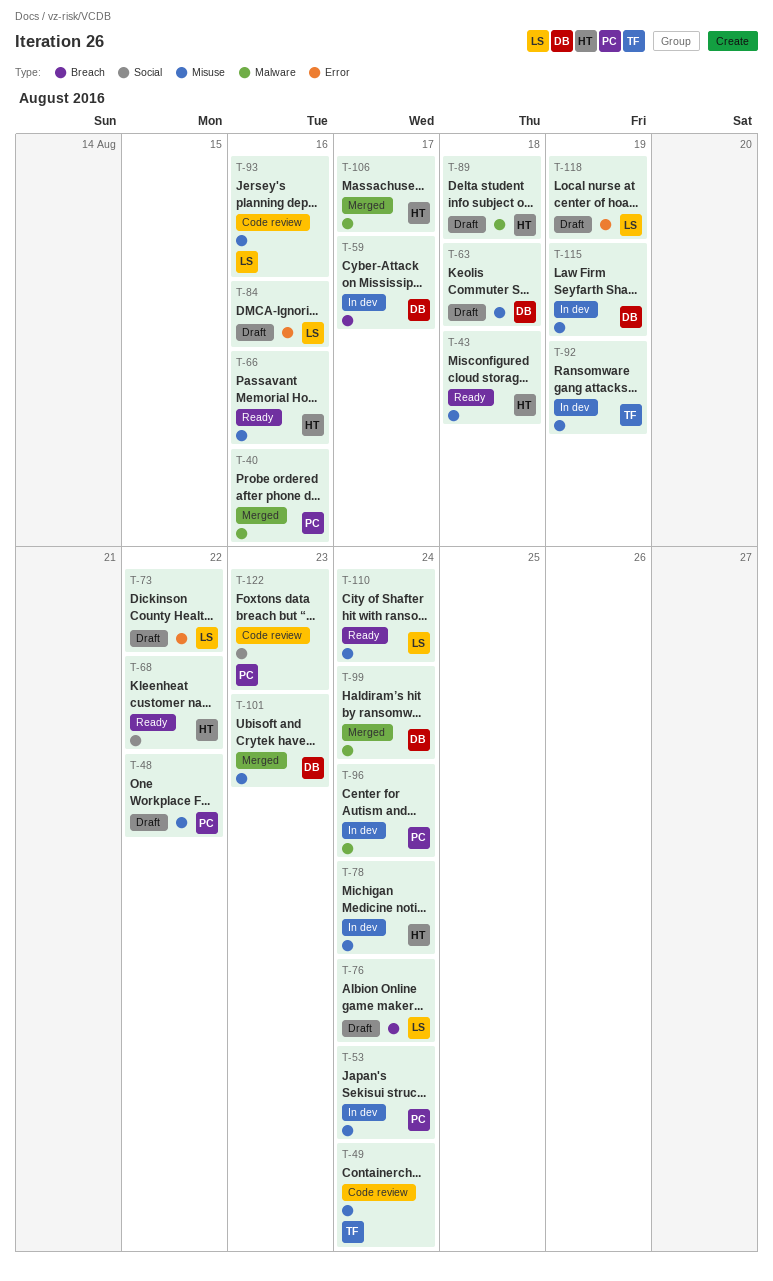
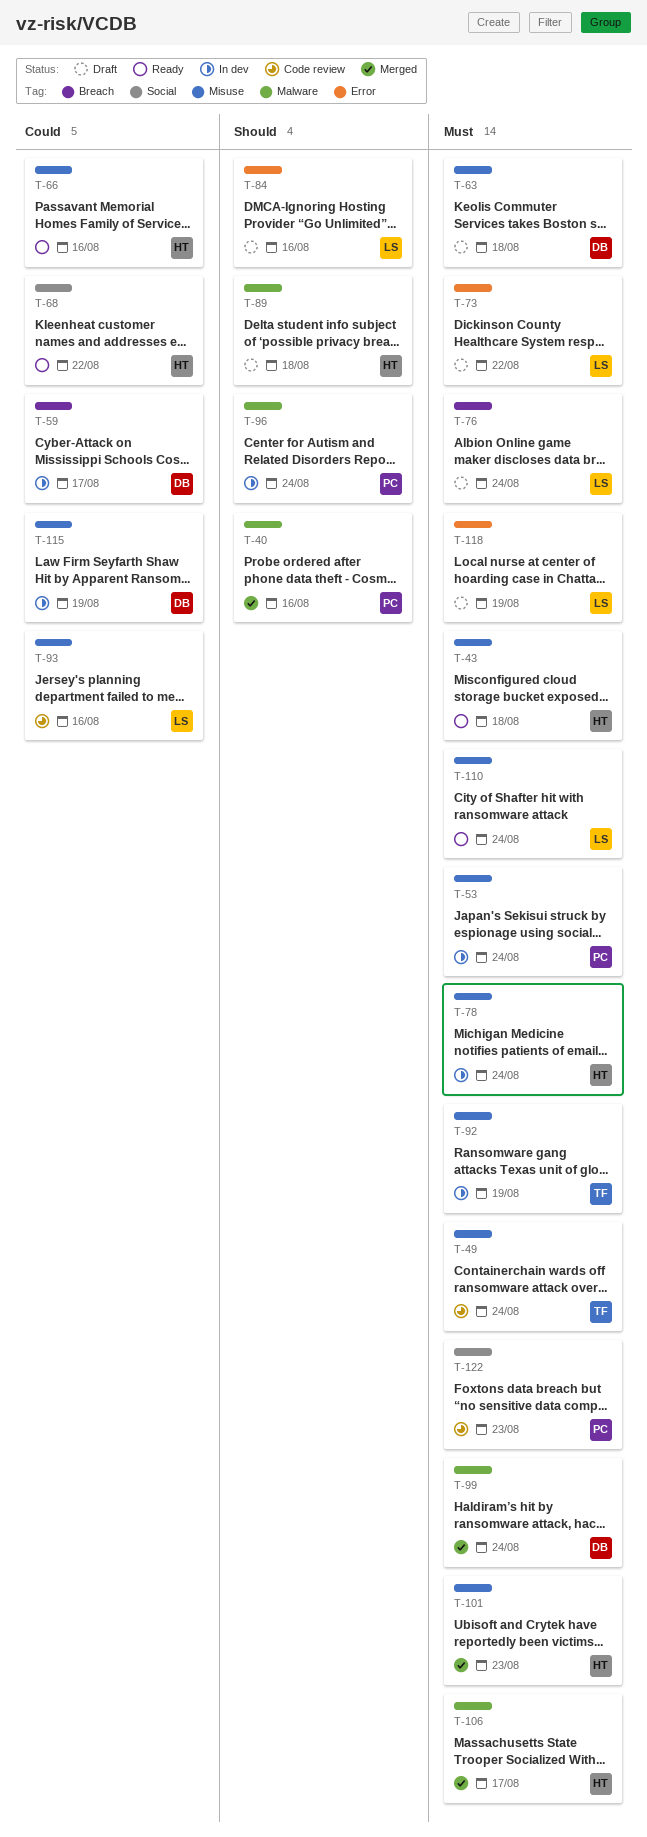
T-48: present -> none
T-101, owner: DB -> HT

